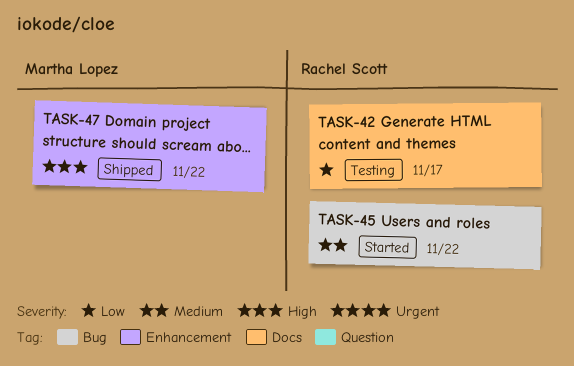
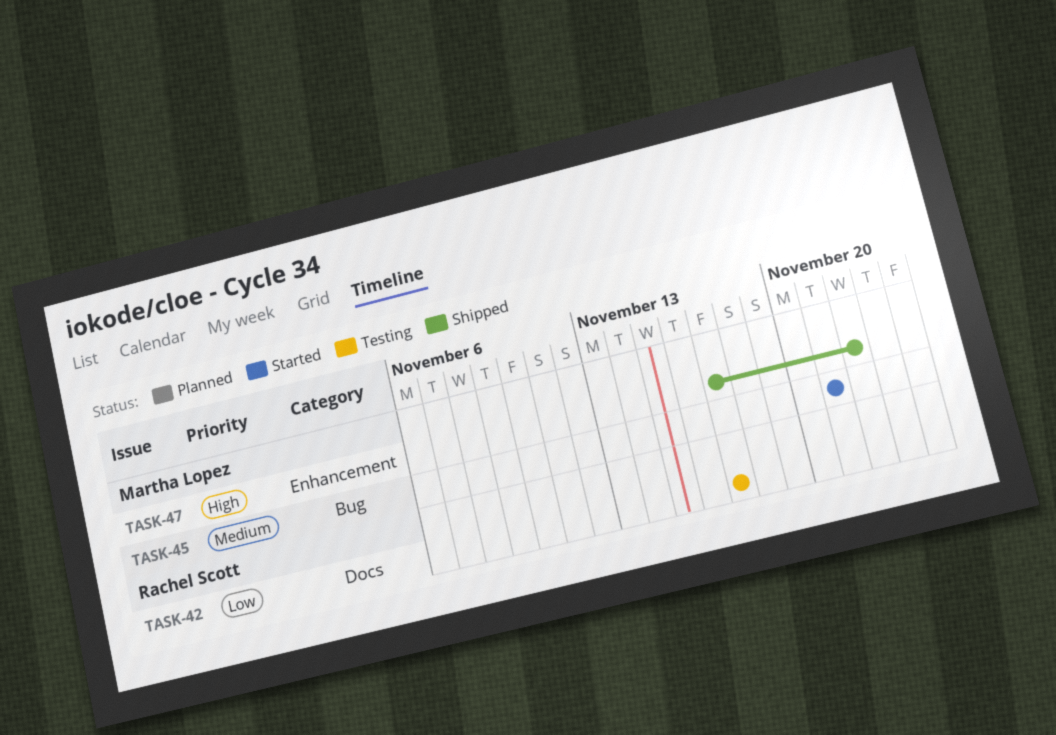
TASK-45, owner: Rachel Scott -> Martha Lopez
TASK-45, due: Nov 22 -> Nov 21

